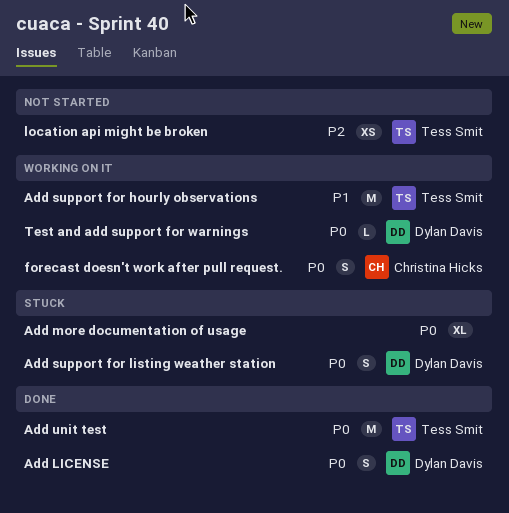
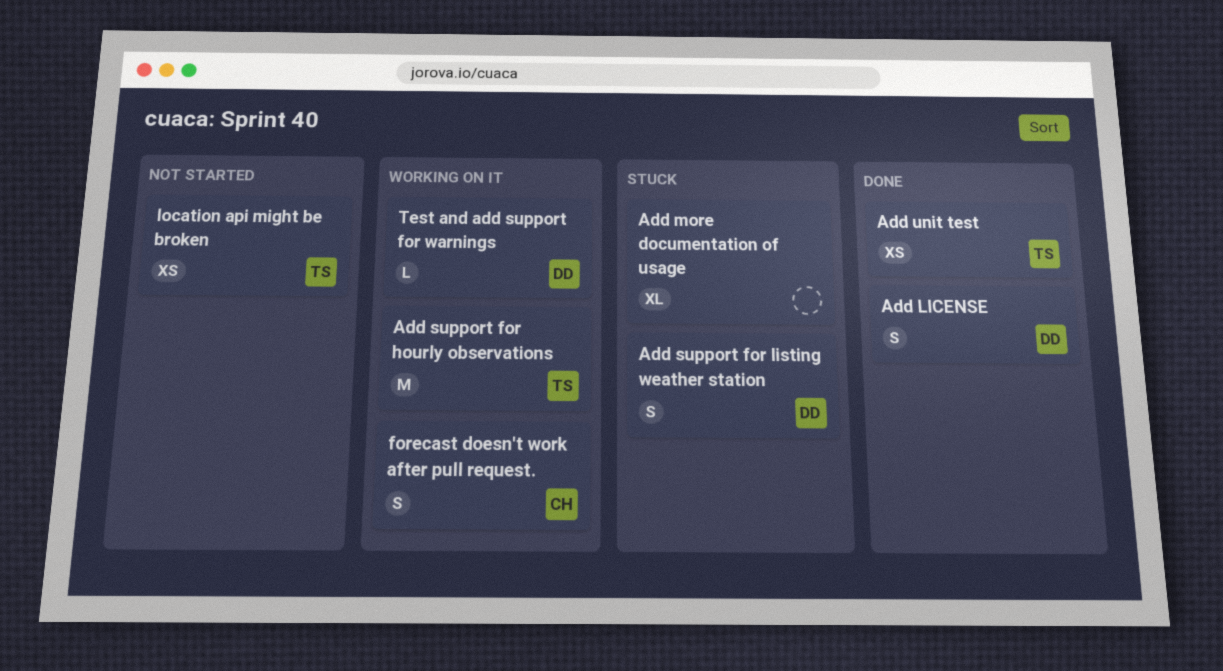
Add unit test, estimate: M -> XS

